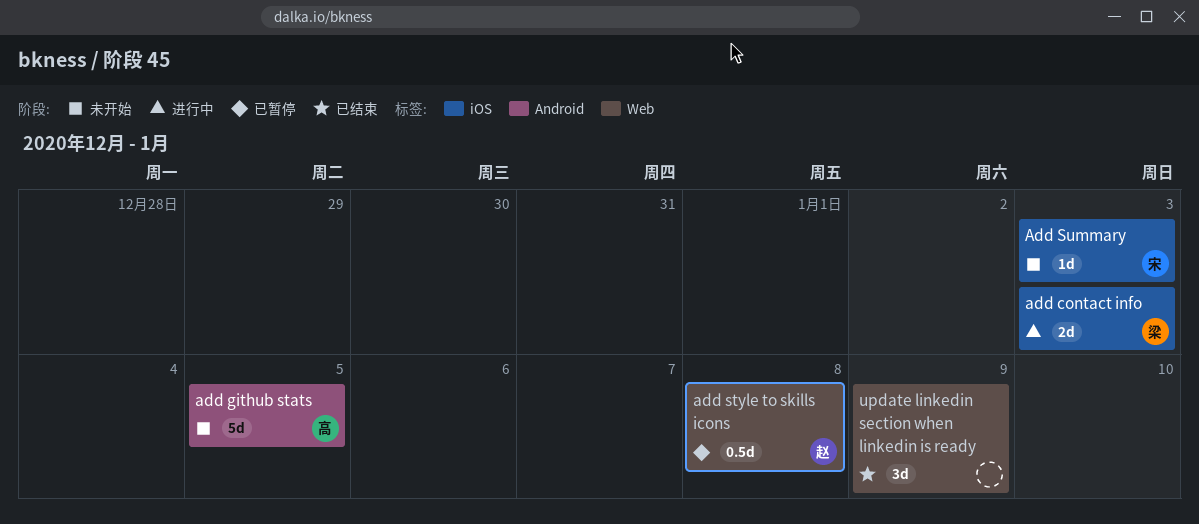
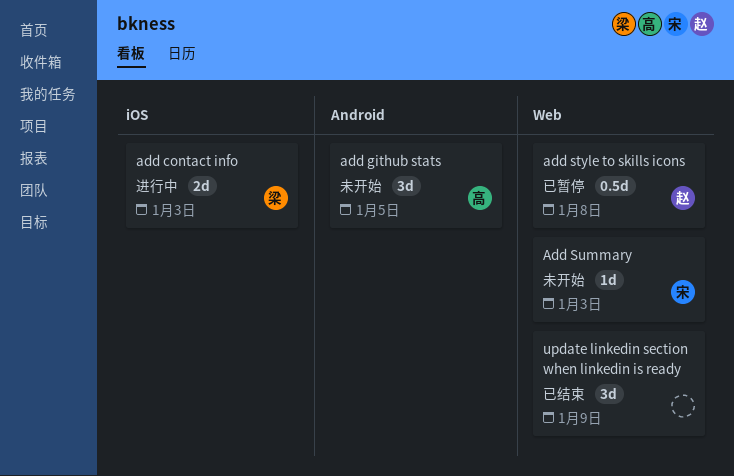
add github stats, estimate: 5d -> 3d
Add Summary, label: iOS -> Web

